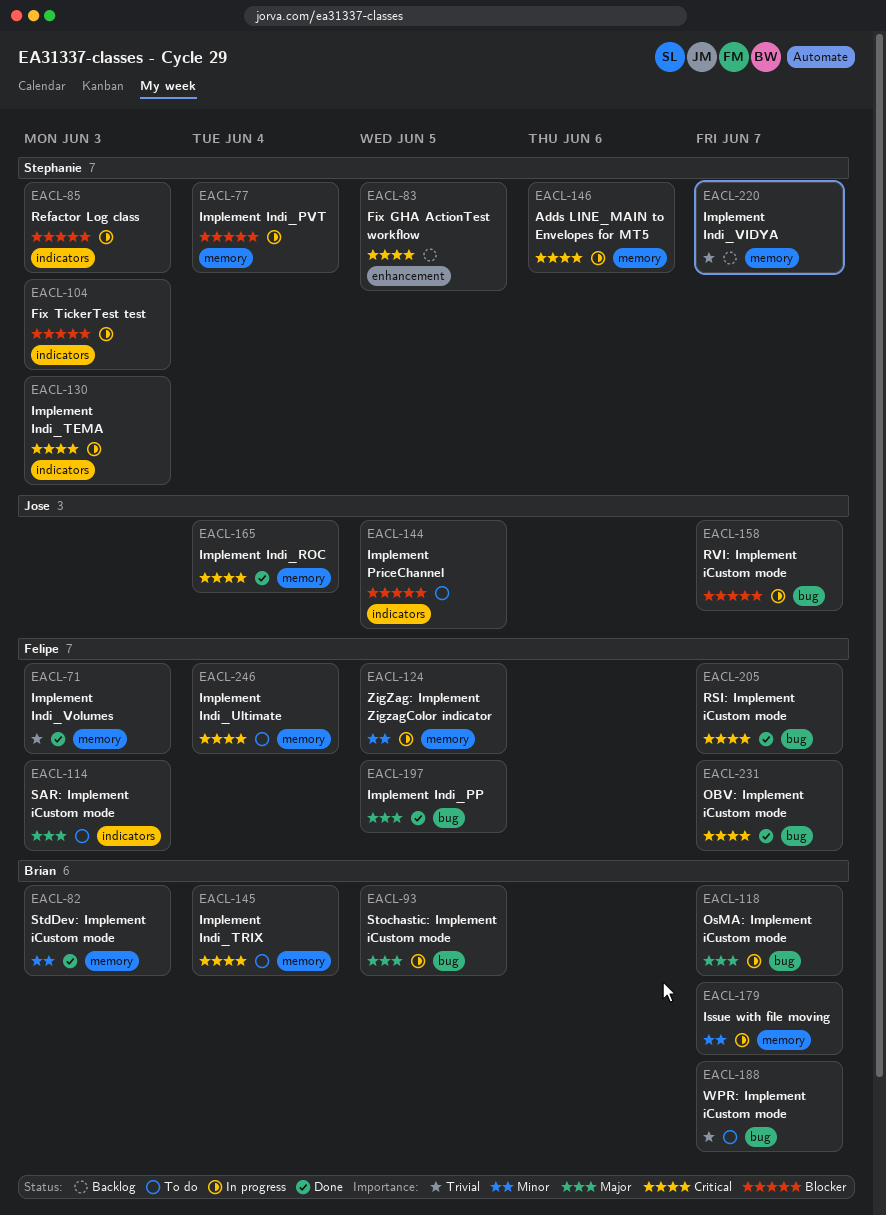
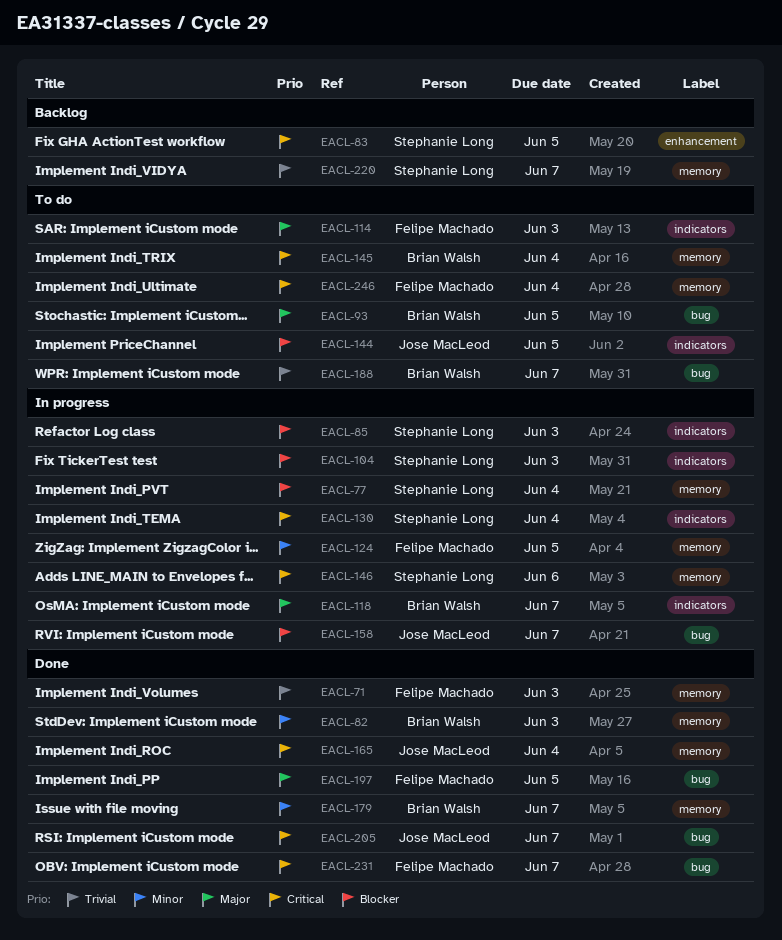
EACL-93, status: In progress -> To do
EACL-118, label: bug -> indicators
EACL-130, due: Jun 3 -> Jun 4
EACL-179, status: In progress -> Done
EACL-205, owner: Felipe Machado -> Jose MacLeod

